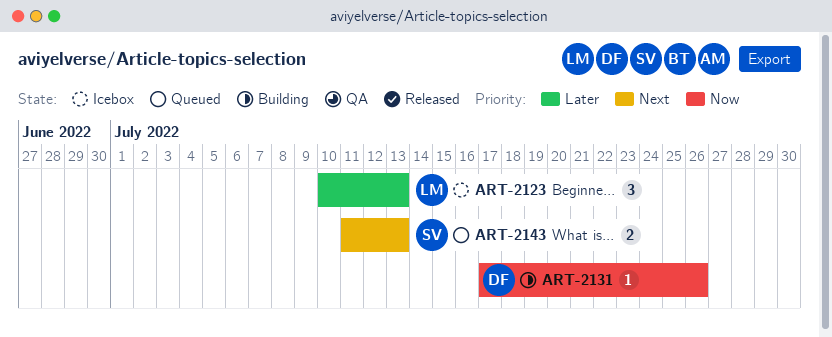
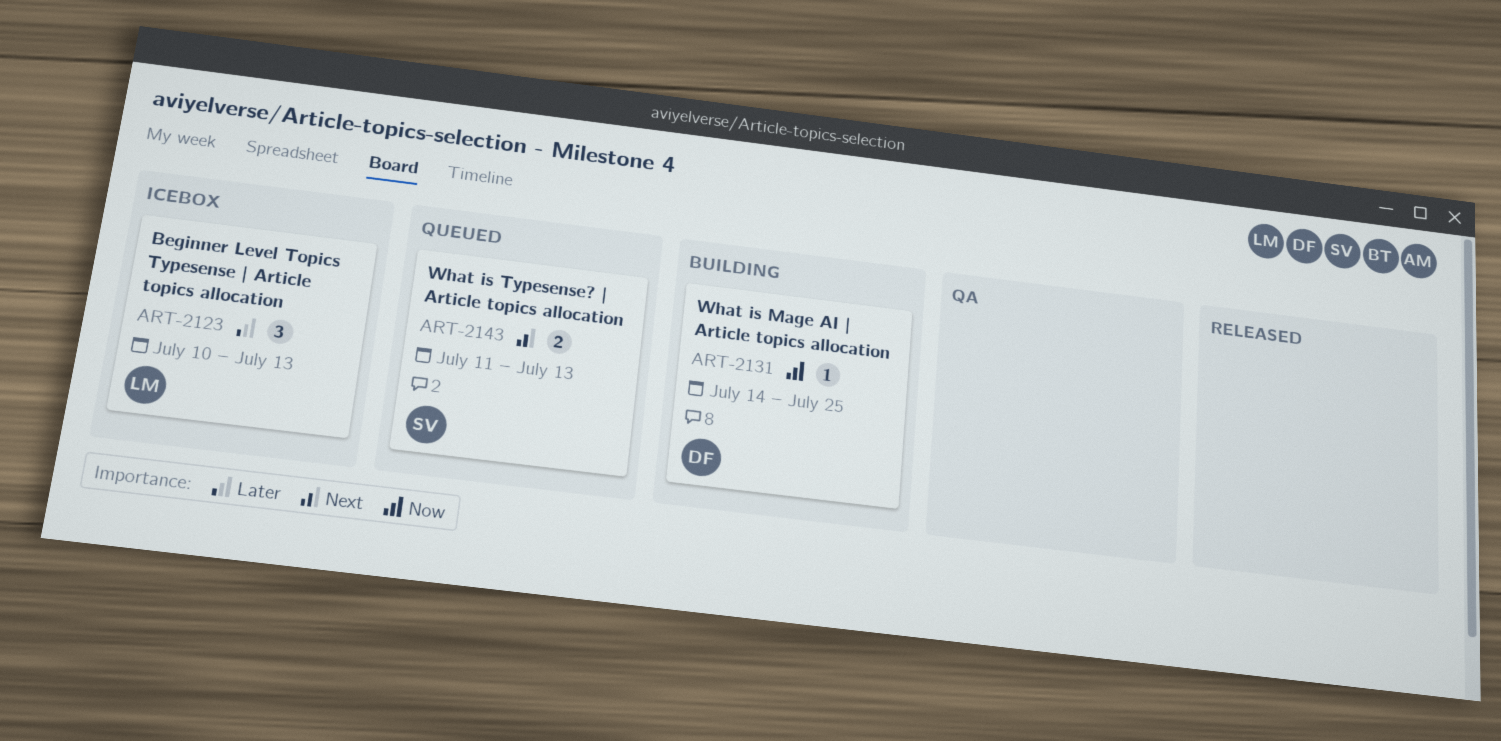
ART-2131, start: Jul 17 -> Jul 14
ART-2131, due: Jul 26 -> Jul 25

